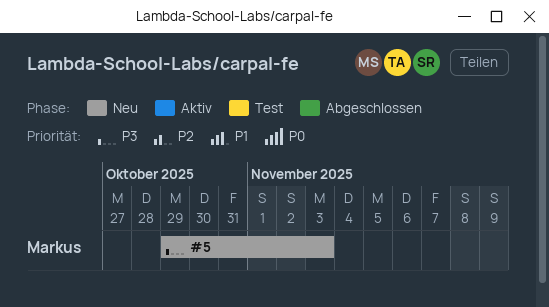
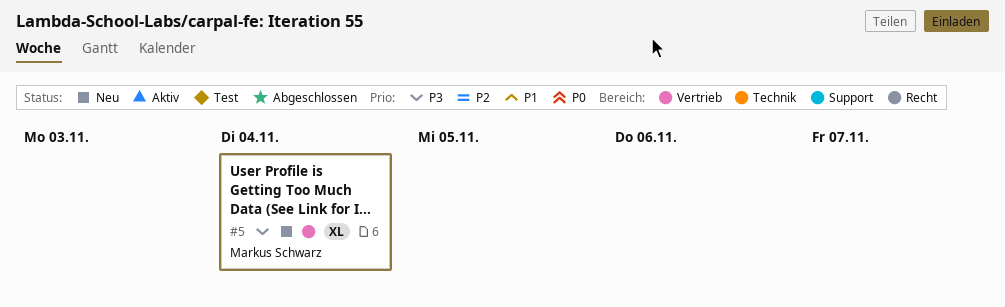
#5, due: Nov 3 -> Nov 4

